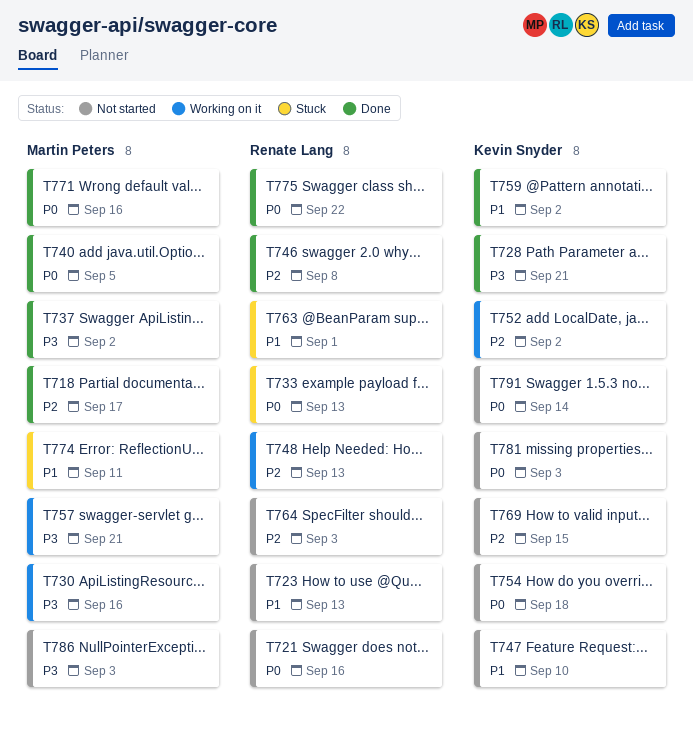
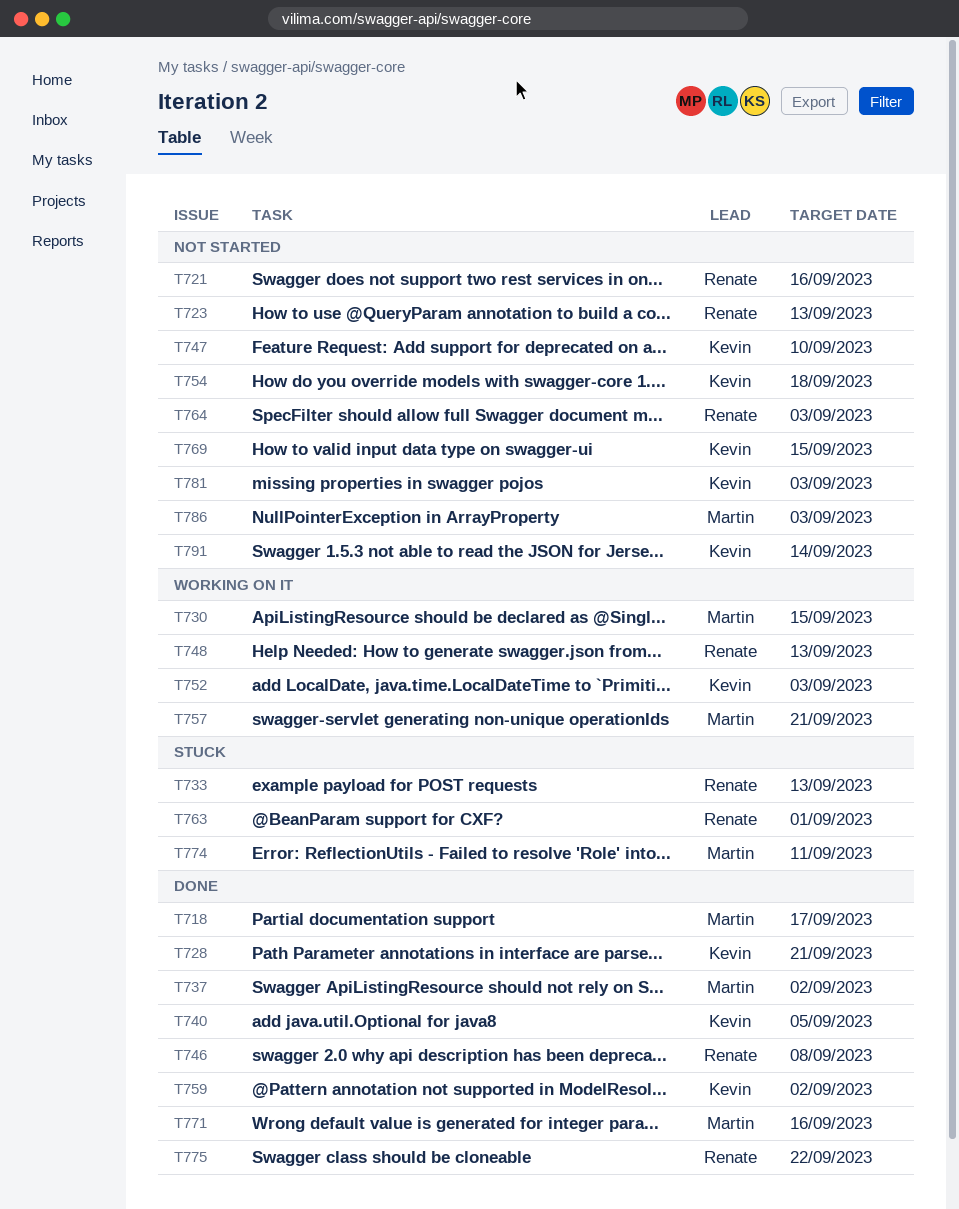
T730, due: Sep 16 -> Sep 15
T740, owner: Martin Peters -> Kevin Snyder
T752, due: Sep 2 -> Sep 3

